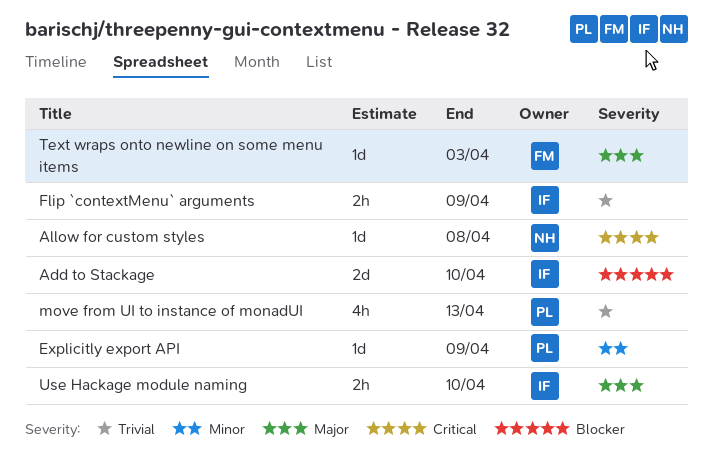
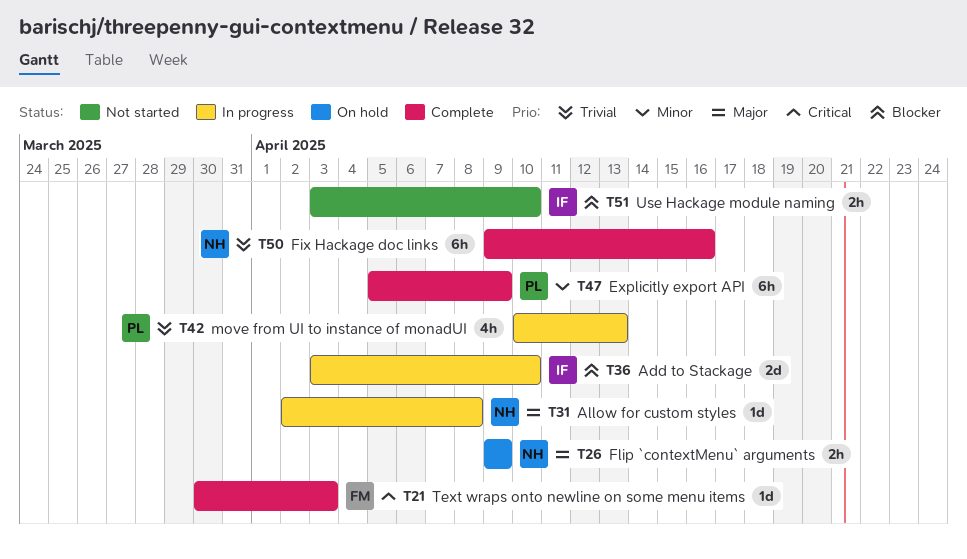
Allow for custom styles, priority: Critical -> Major
Explicitly export API, estimate: 1d -> 6h
Fix Hackage doc links: none -> present
Flip `contextMenu` arguments, owner: IF -> NH
Flip `contextMenu` arguments, priority: Trivial -> Major
Text wraps onto newline on some menu items, priority: Major -> Critical
Use Hackage module naming, priority: Major -> Blocker

